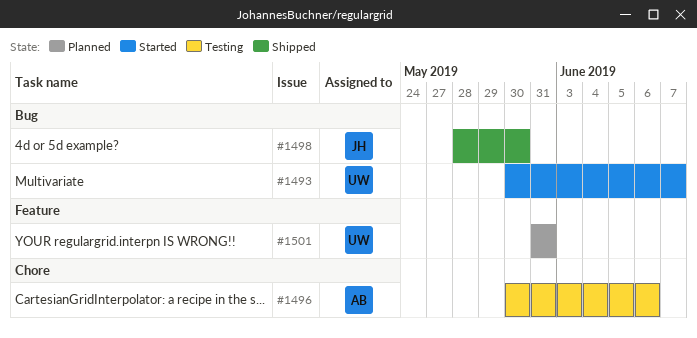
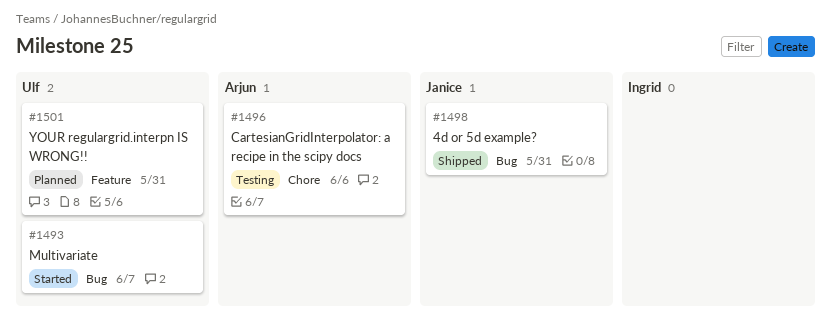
#1498, due: May 30 -> May 31

